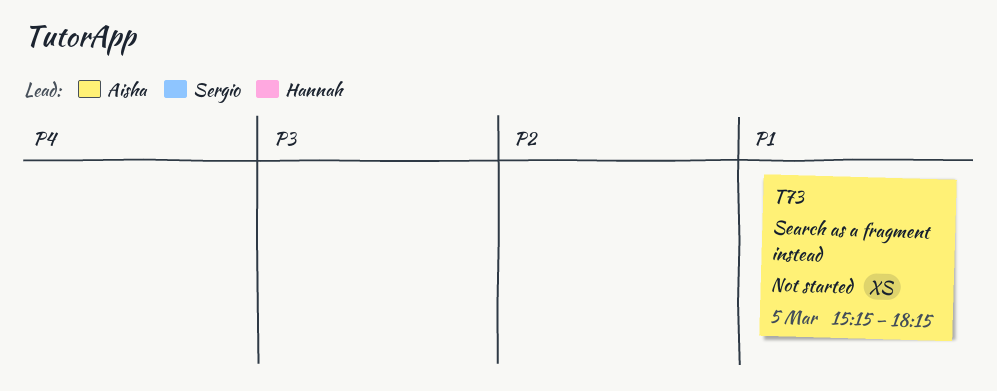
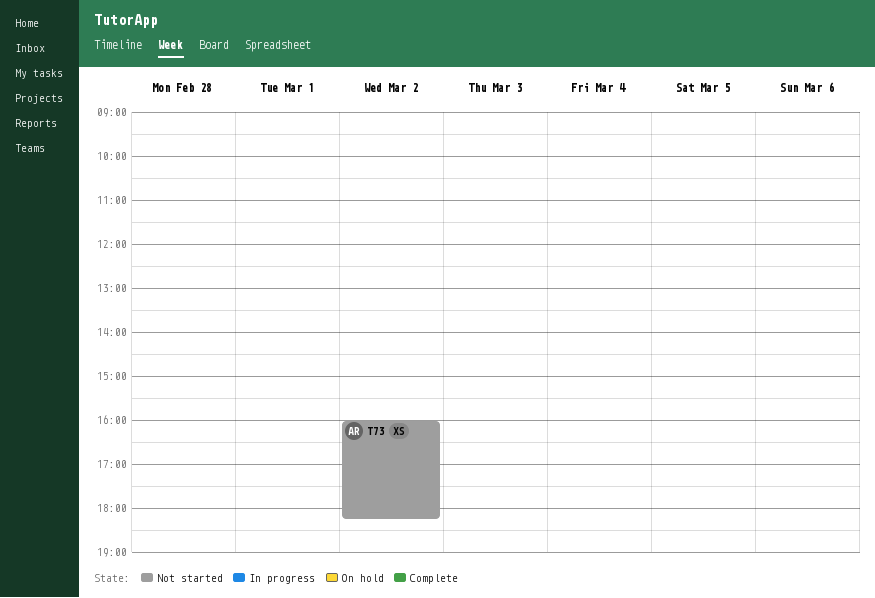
T73, day: Mar 5 -> Mar 2
T73, begins: 15:15 -> 16:00

